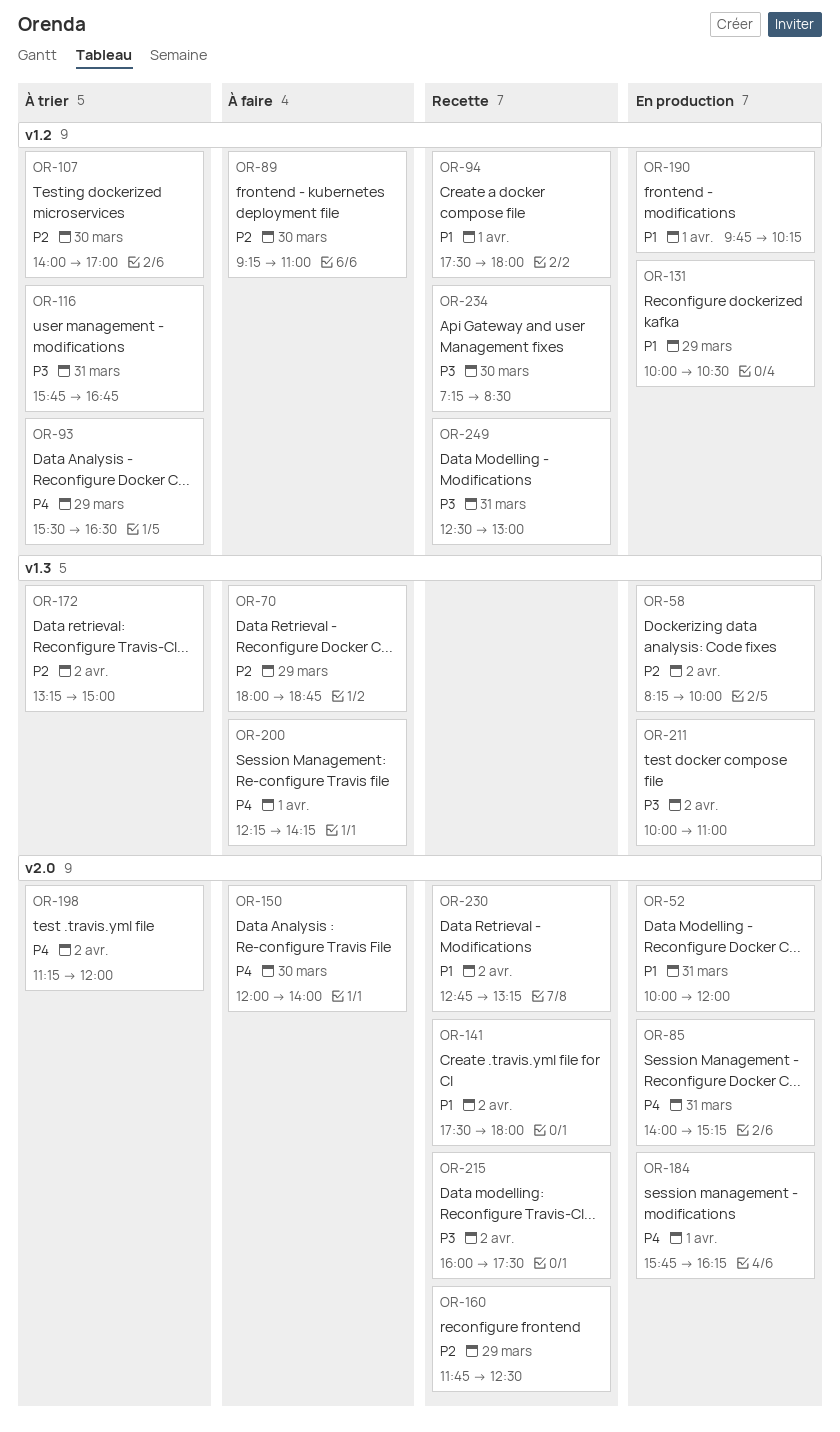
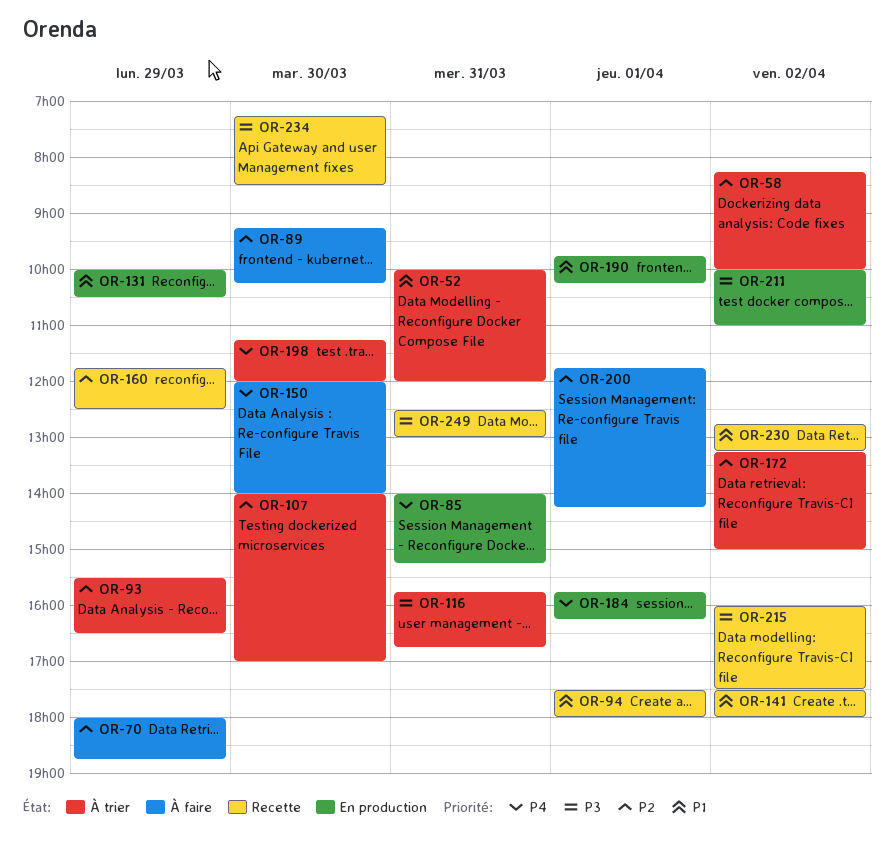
OR-52, status: En production -> À trier
OR-58, status: En production -> À trier
OR-89, ends: 11:00 -> 10:15
OR-93, priority: P4 -> P2
OR-198, day: Apr 2 -> Mar 30
OR-200, priority: P4 -> P2
OR-200, begins: 12:15 -> 11:45

